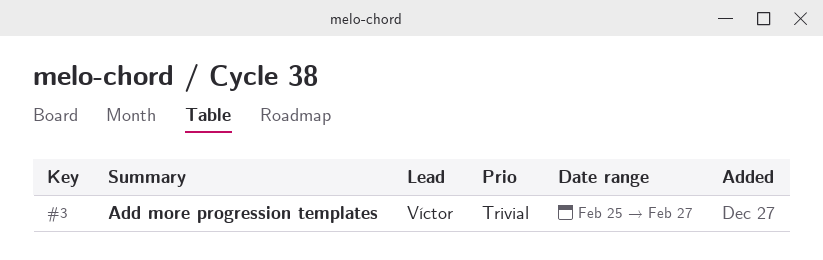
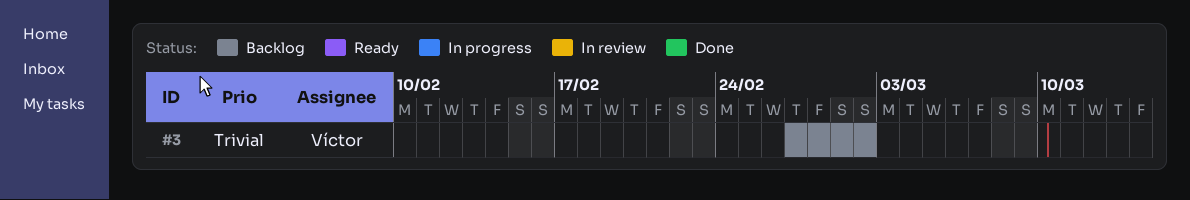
#3, start: Feb 25 -> Feb 27
#3, due: Feb 27 -> Mar 2

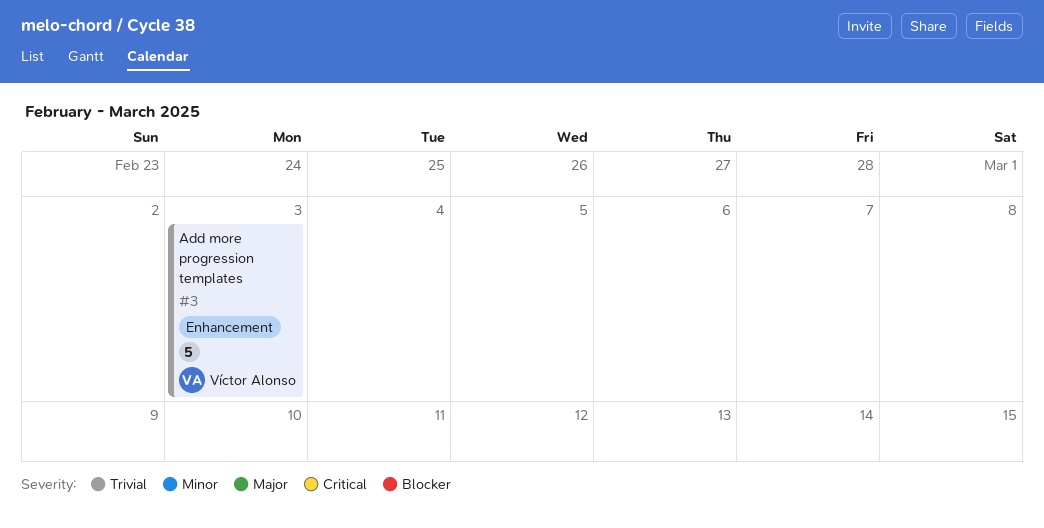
#3, due: Mar 2 -> Mar 3

